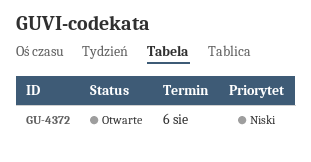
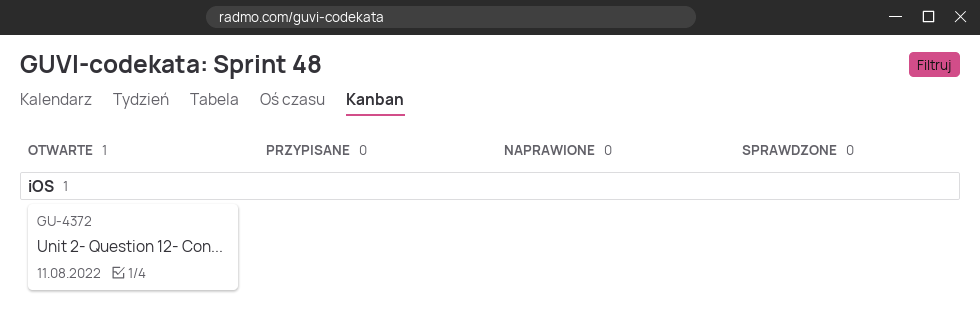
GU-4372, due: Aug 6 -> Aug 11

